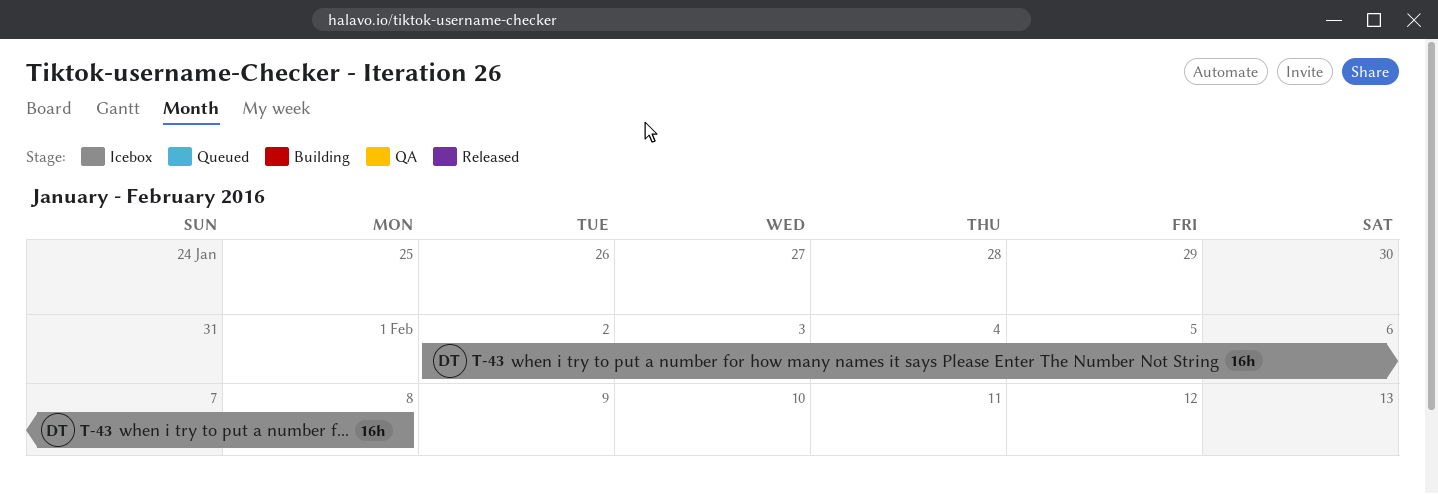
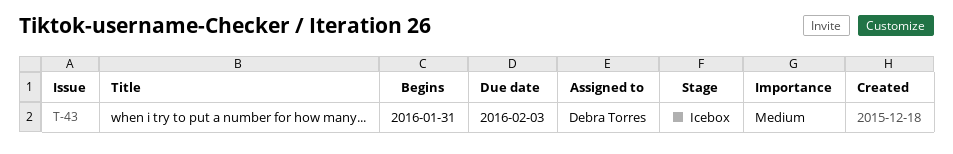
T-43, start: Feb 2 -> Jan 31
T-43, due: Feb 8 -> Feb 3

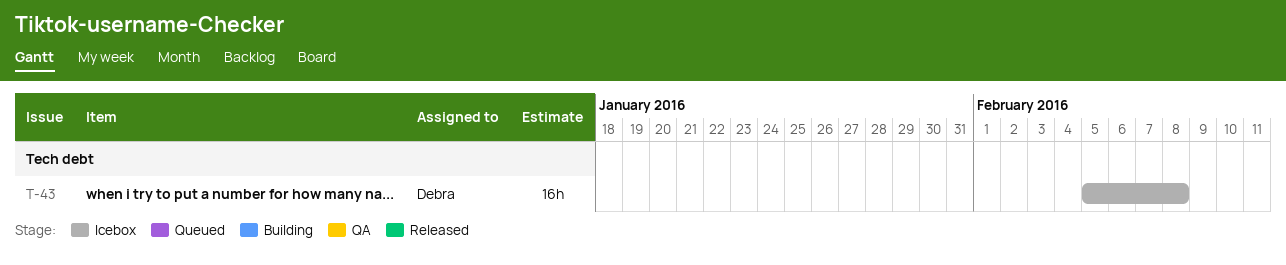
T-43, start: Jan 31 -> Feb 5
T-43, due: Feb 3 -> Feb 8

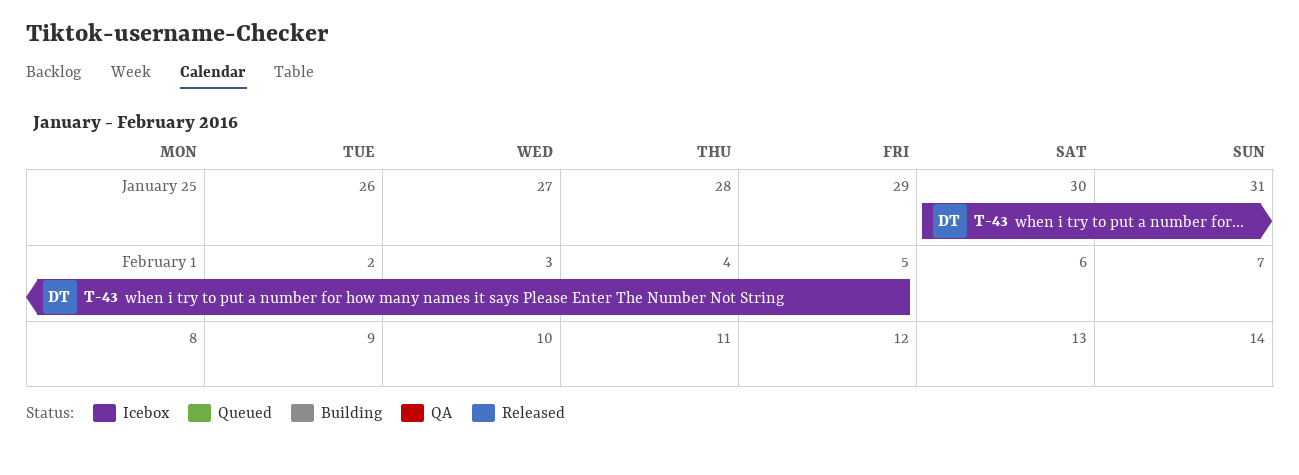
T-43, start: Feb 5 -> Jan 30
T-43, due: Feb 8 -> Feb 5

